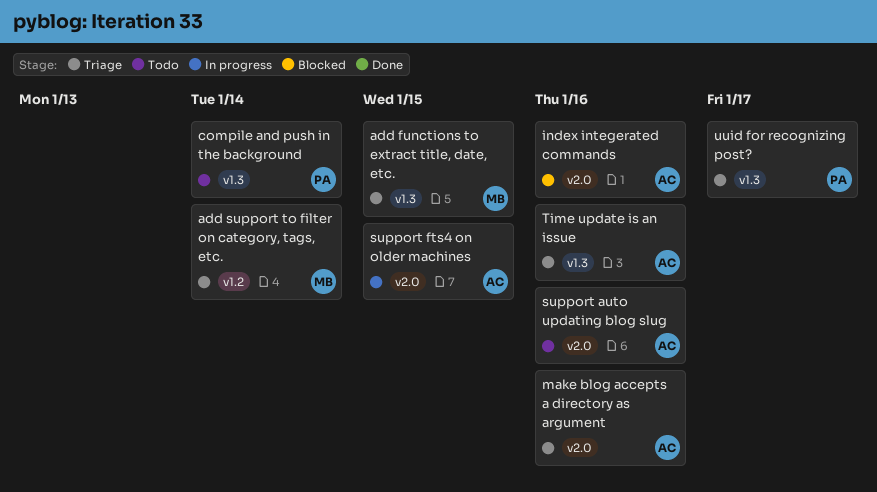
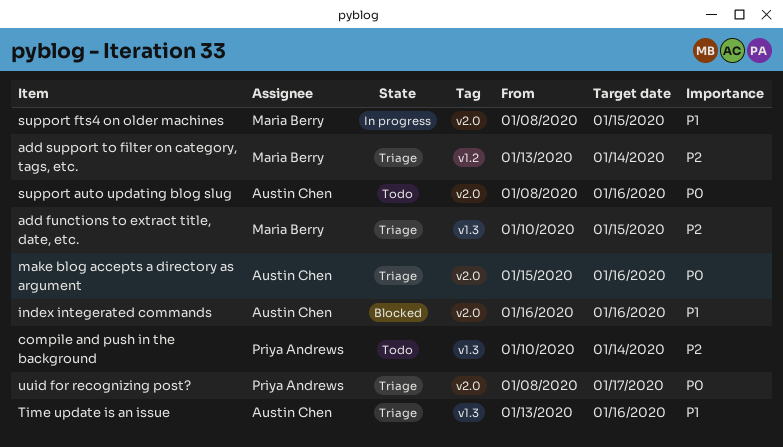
support fts4 on older machines, owner: Austin Chen -> Maria Berry
uuid for recognizing post?, label: v1.3 -> v2.0

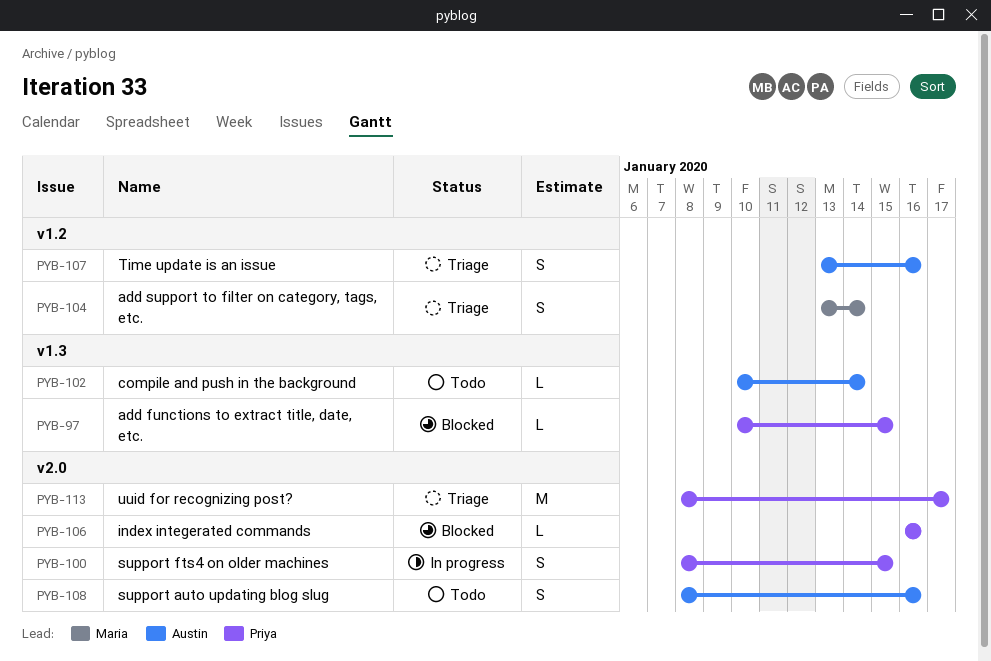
add functions to extract title, date, etc., status: Triage -> Blocked
add functions to extract title, date, etc., owner: Maria Berry -> Priya Andrews
compile and push in the background, owner: Priya Andrews -> Austin Chen
index integerated commands, owner: Austin Chen -> Priya Andrews
make blog accepts a directory as argument: present -> none
support fts4 on older machines, owner: Maria Berry -> Priya Andrews
Time update is an issue, label: v1.3 -> v1.2

